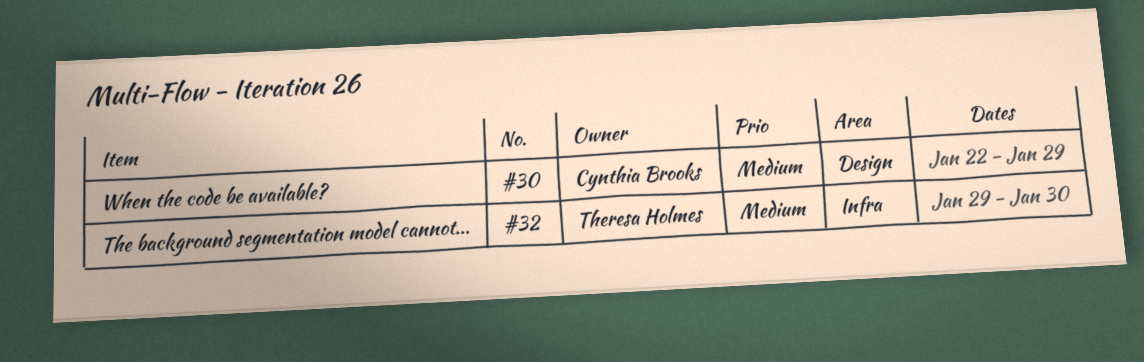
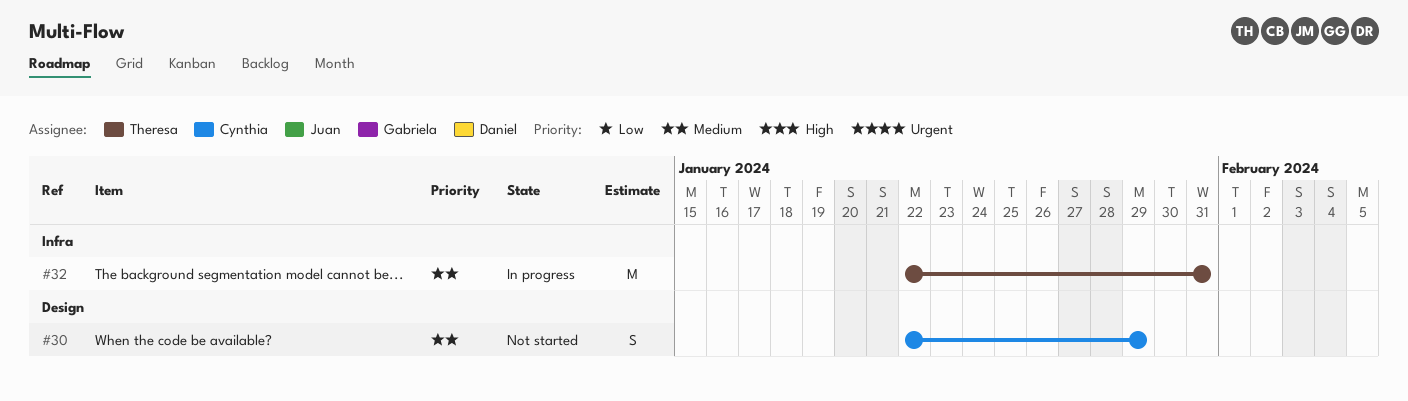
#32, start: Jan 29 -> Jan 22
#32, due: Jan 30 -> Jan 31

